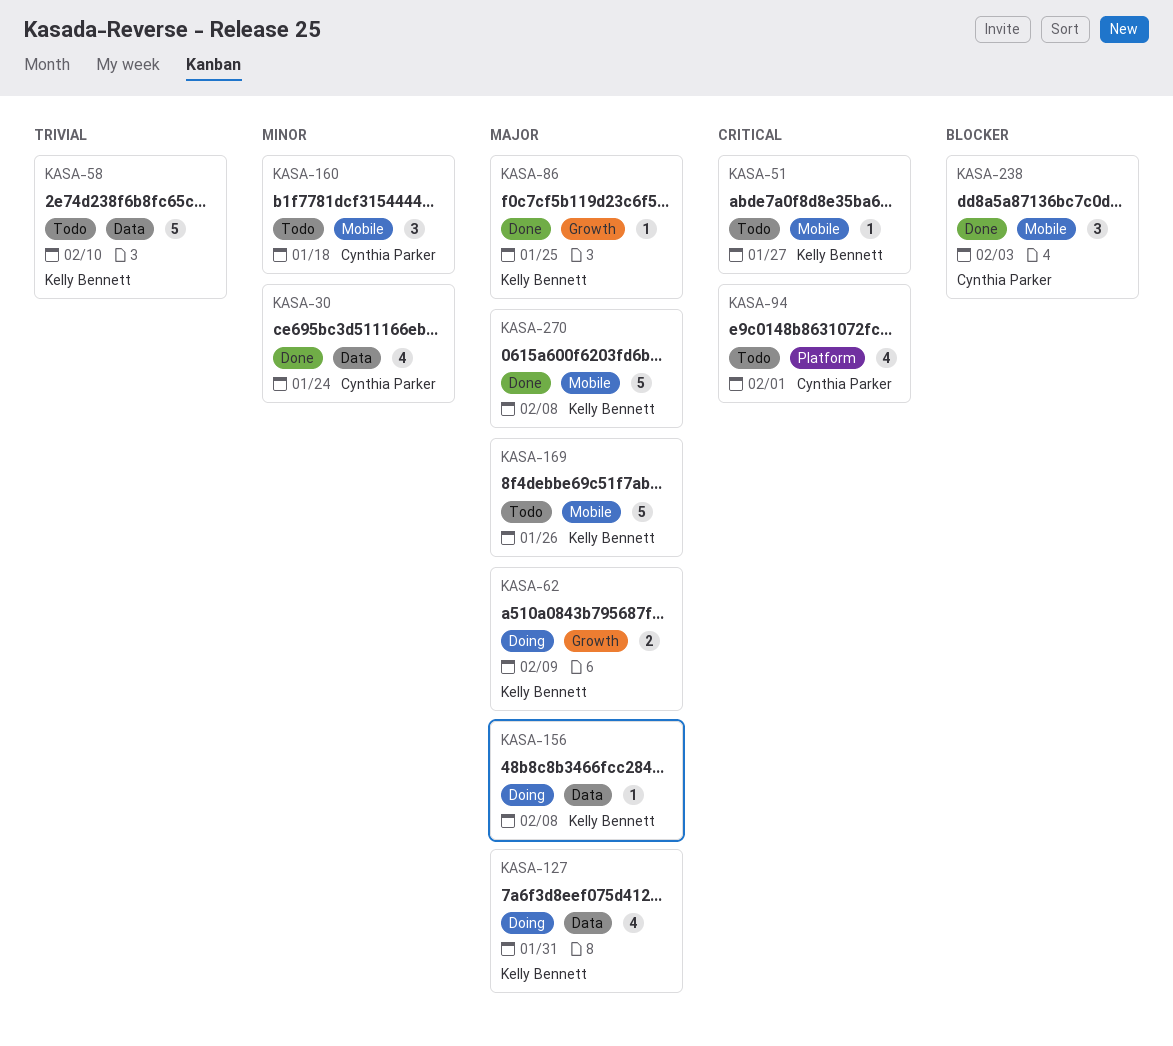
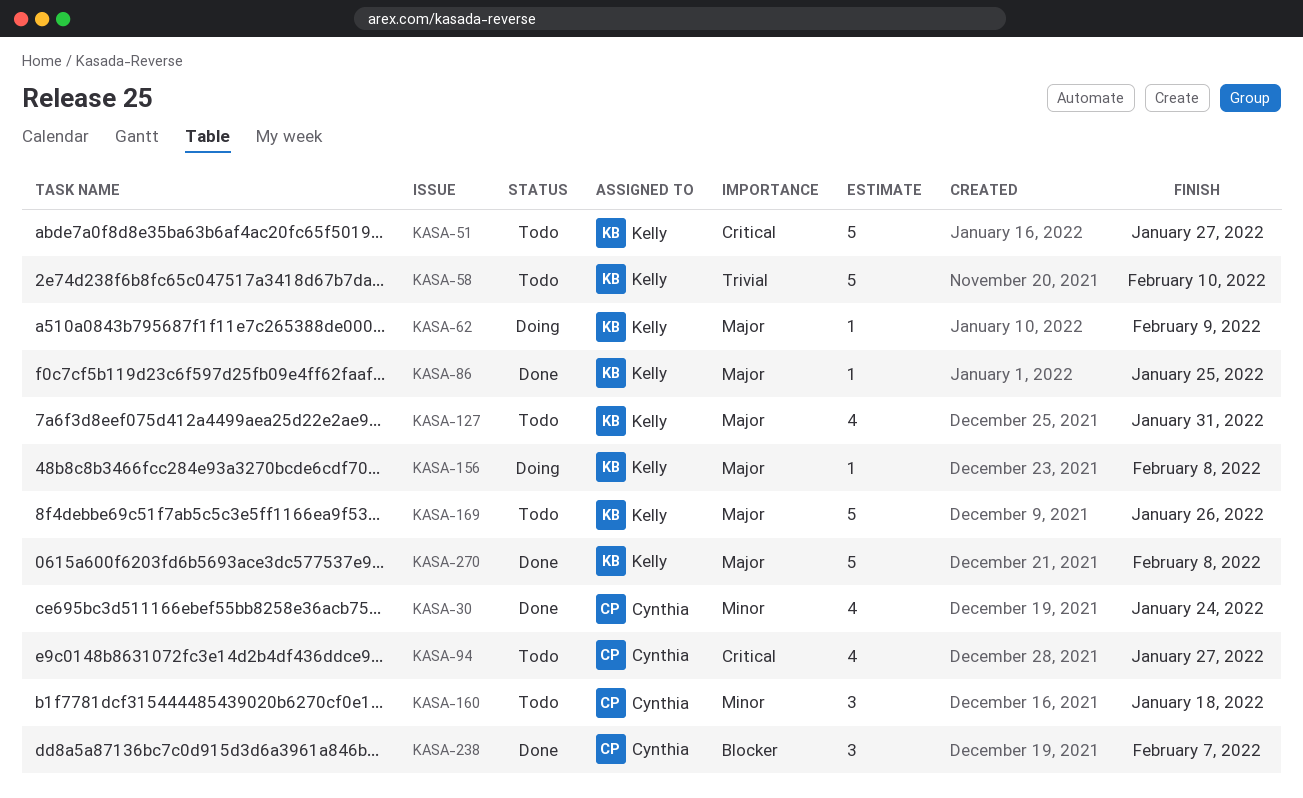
KASA-51, estimate: 1 -> 5
KASA-62, estimate: 2 -> 1
KASA-94, due: Feb 1 -> Jan 27
KASA-127, status: Doing -> Todo
KASA-238, due: Feb 3 -> Feb 7

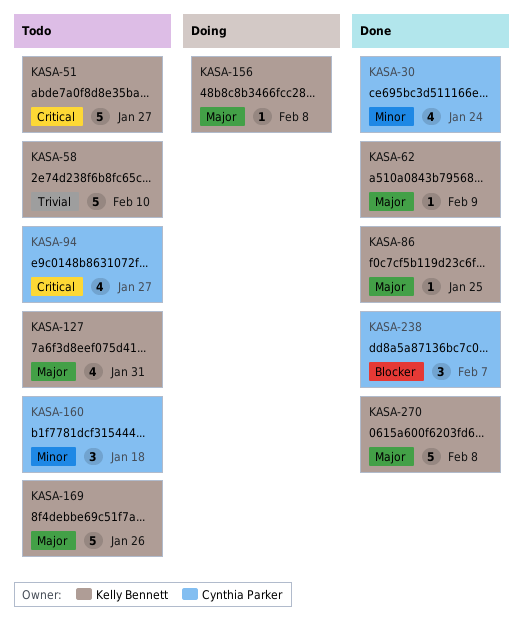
KASA-62, status: Doing -> Done

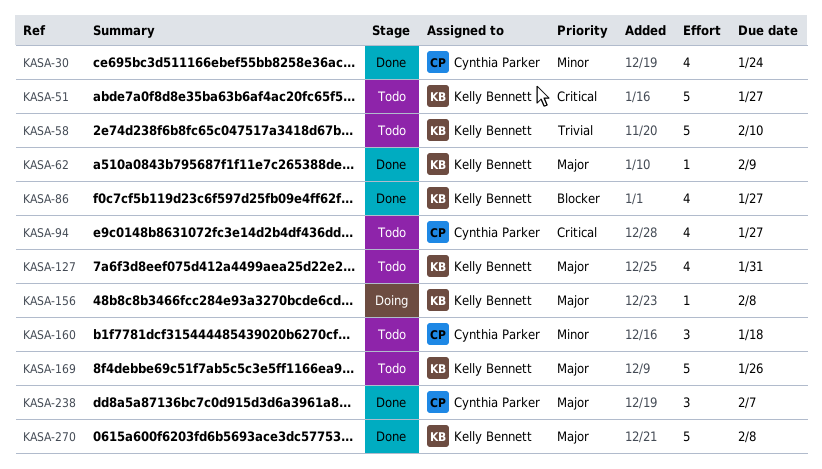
KASA-86, priority: Major -> Blocker
KASA-86, estimate: 1 -> 4
KASA-86, due: Jan 25 -> Jan 27
KASA-238, priority: Blocker -> Major

